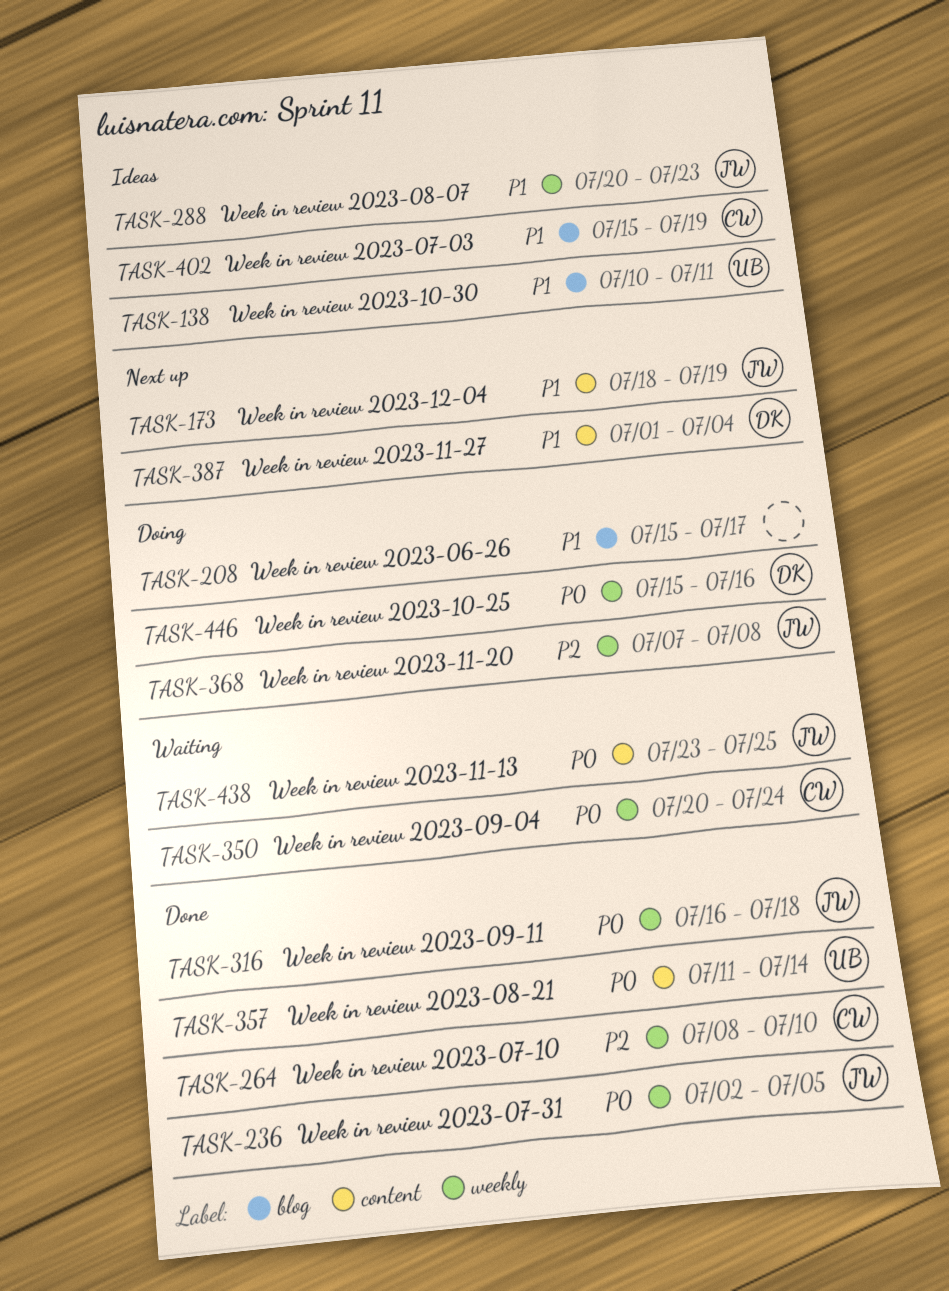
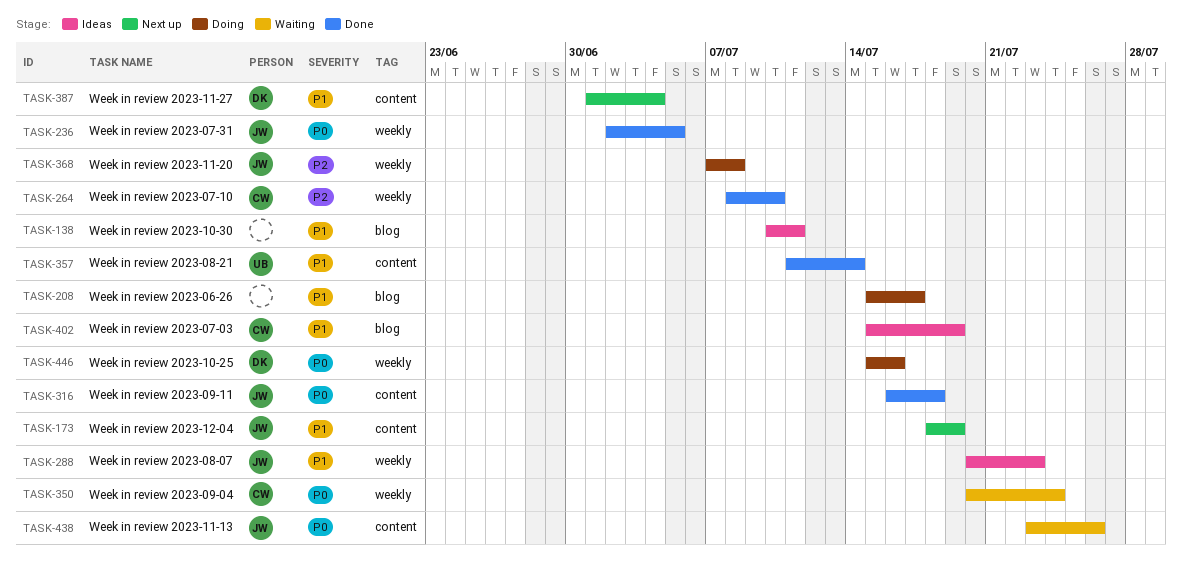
TASK-138, owner: UB -> none
TASK-316, label: weekly -> content
TASK-357, priority: P0 -> P1
TASK-438, due: Jul 25 -> Jul 26

